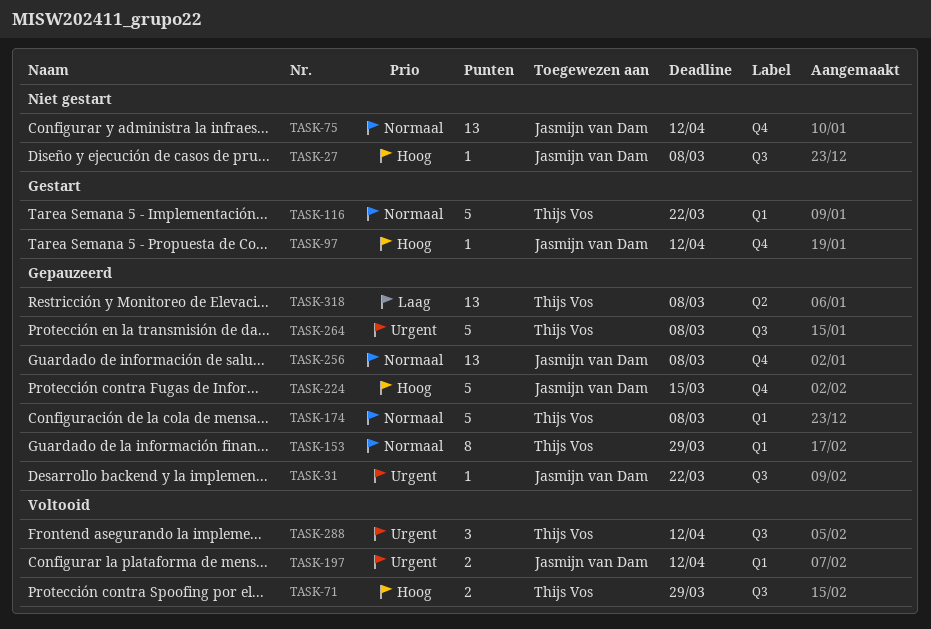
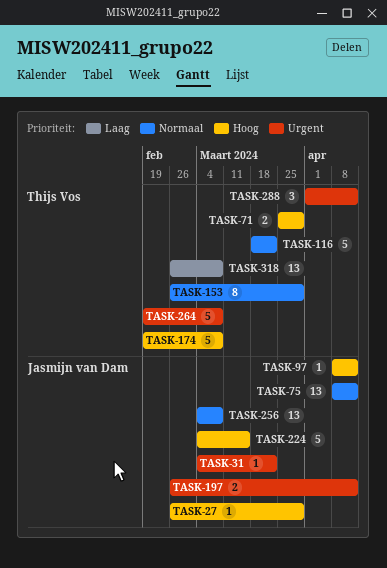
TASK-27, due: Mar 8 -> Mar 29
TASK-174, priority: Normaal -> Hoog

